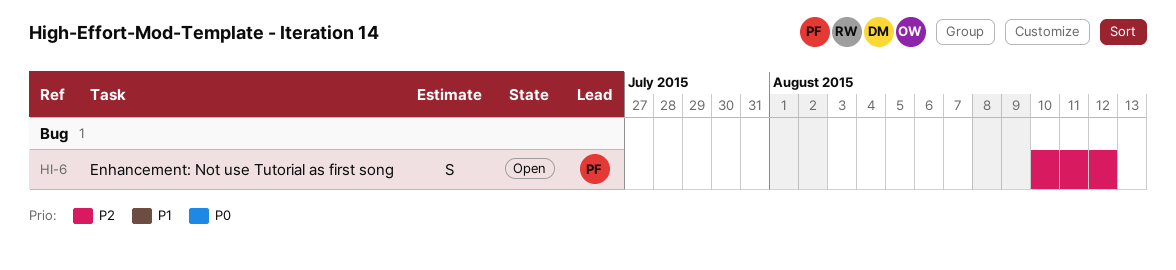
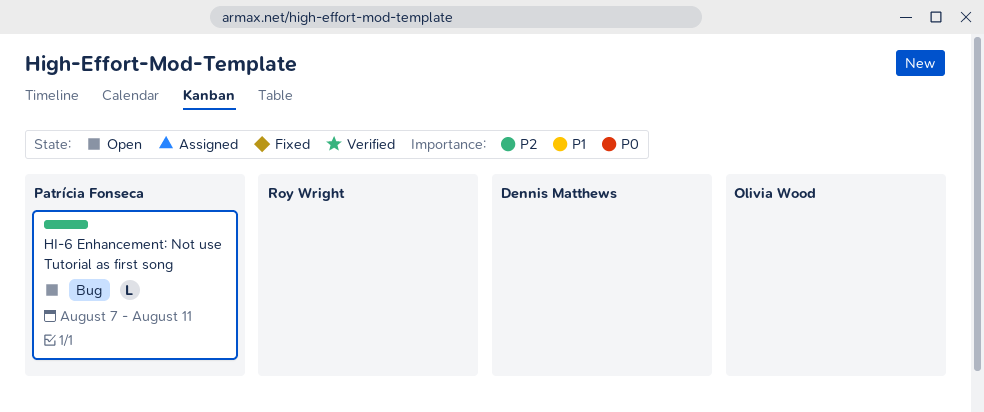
HI-6, estimate: S -> L
HI-6, start: Aug 10 -> Aug 7
HI-6, due: Aug 12 -> Aug 11

